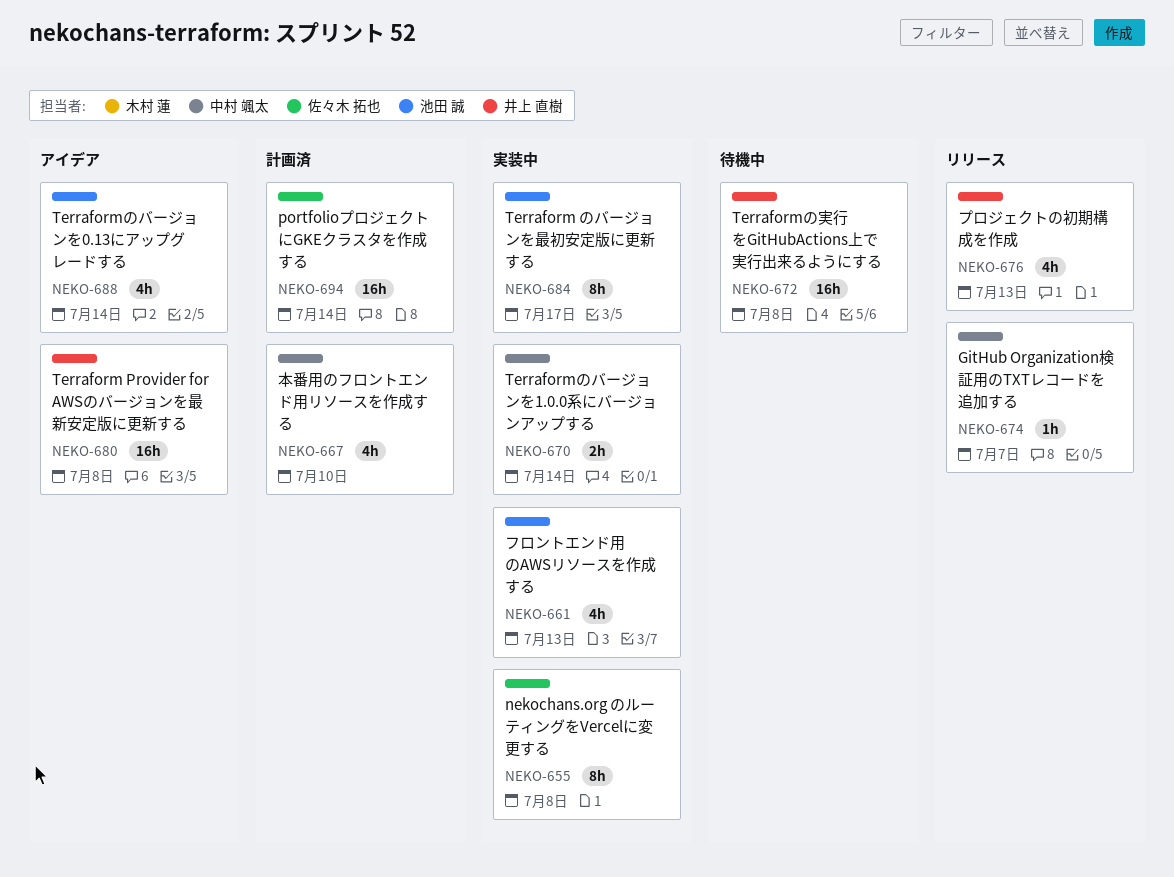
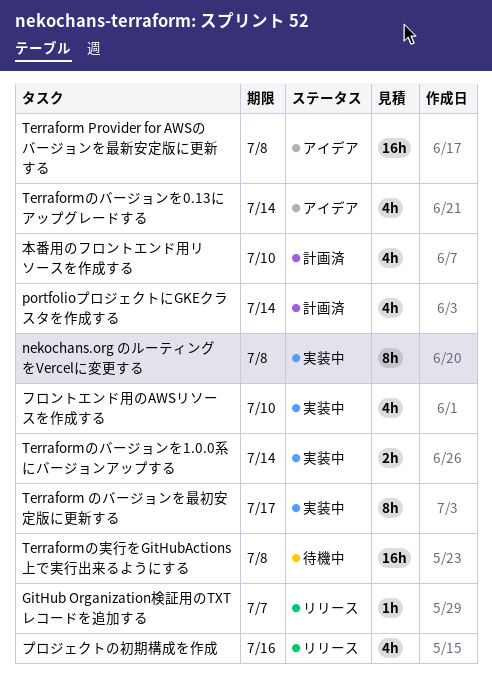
portfolioプロジェクトにGKEクラスタを作成する, estimate: 16h -> 4h
フロントエンド用のAWSリソースを作成する, due: Jul 13 -> Jul 10
プロジェクトの初期構成を作成, due: Jul 13 -> Jul 16

